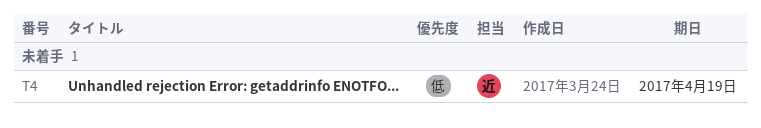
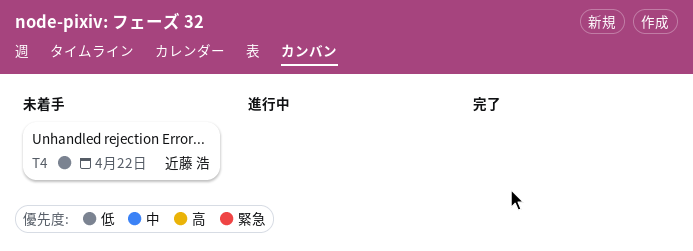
T4, due: Apr 19 -> Apr 22

